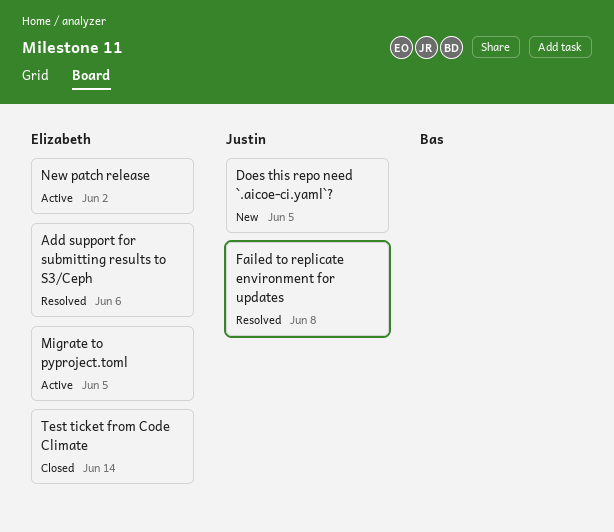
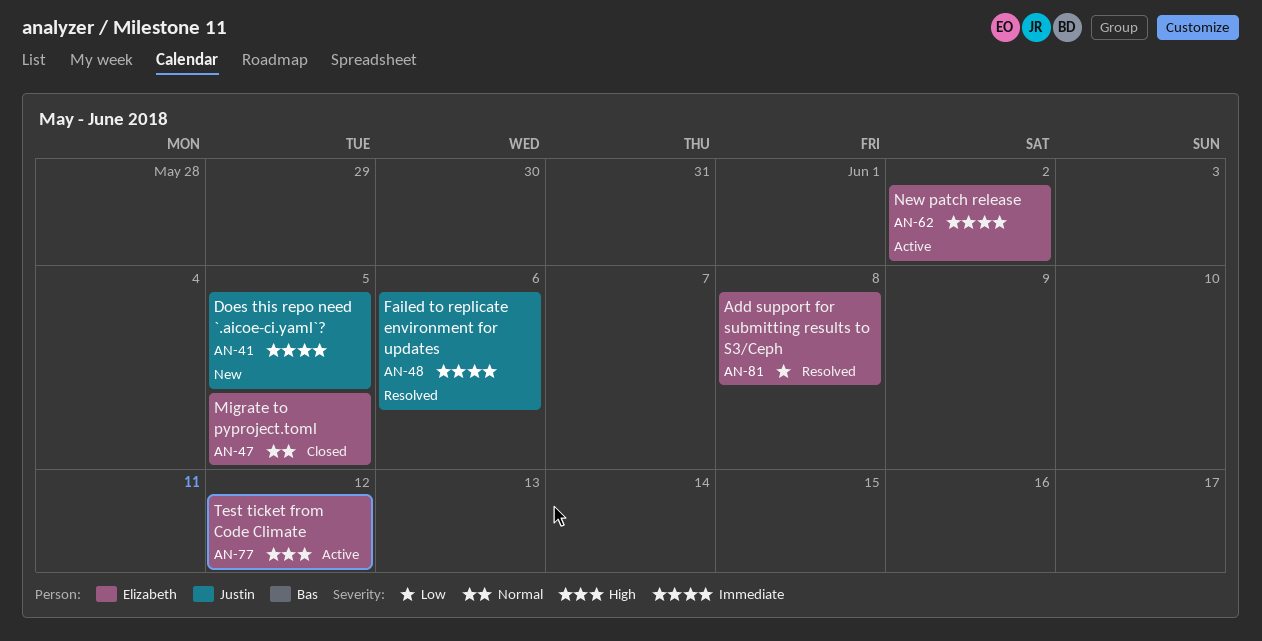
Add support for submitting results to S3/Ceph, due: Jun 6 -> Jun 8
Failed to replicate environment for updates, due: Jun 8 -> Jun 6
Migrate to pyproject.toml, status: Active -> Closed
Test ticket from Code Climate, status: Closed -> Active
Test ticket from Code Climate, due: Jun 14 -> Jun 12

